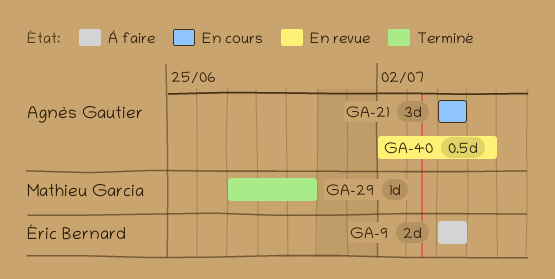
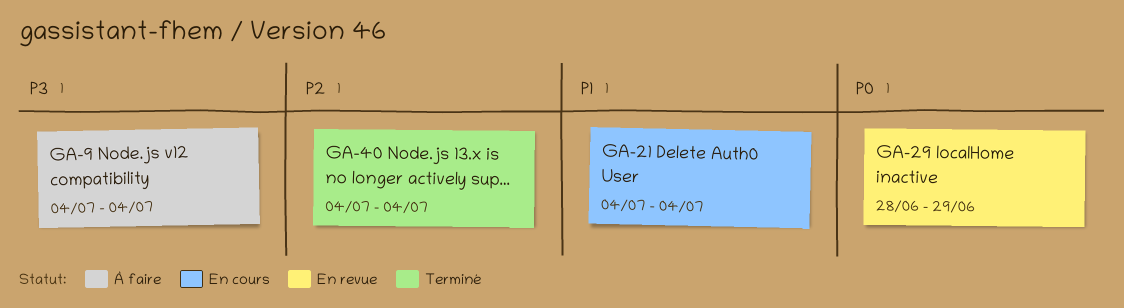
GA-29, status: Terminé -> En revue
GA-29, start: Jun 27 -> Jun 28
GA-40, status: En revue -> Terminé
GA-40, start: Jul 2 -> Jul 4
GA-40, due: Jul 5 -> Jul 4

